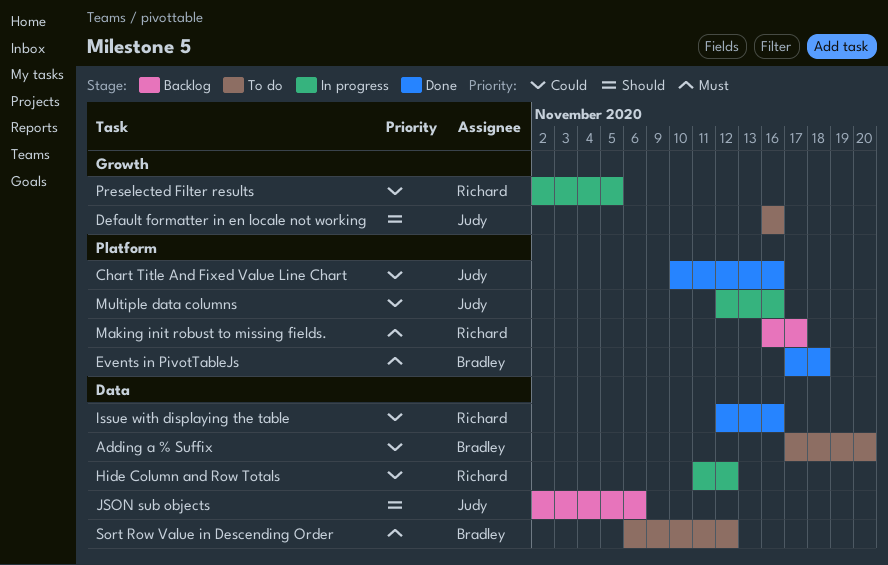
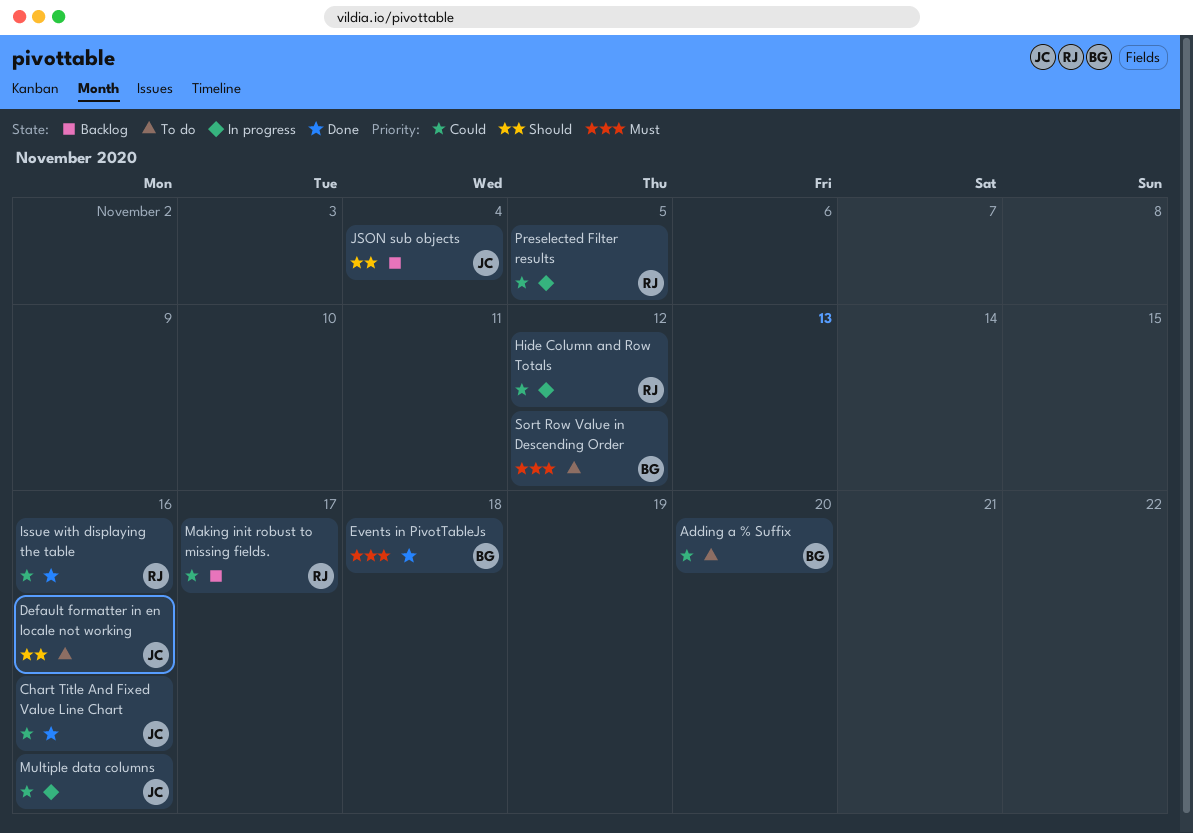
JSON sub objects, due: Nov 6 -> Nov 4
Making init robust to missing fields., priority: Must -> Could

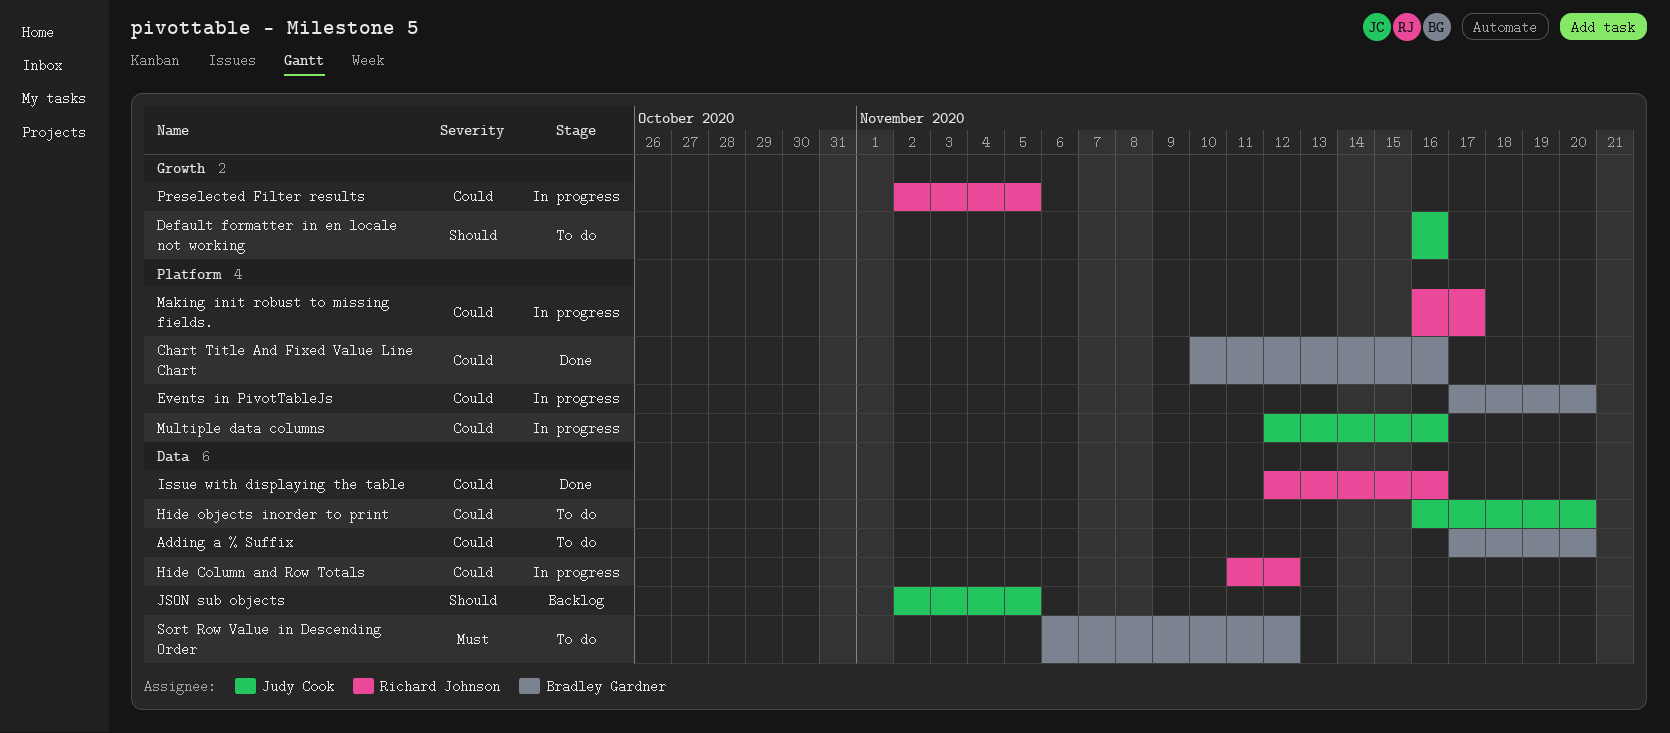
Chart Title And Fixed Value Line Chart, owner: Judy Cook -> Bradley Gardner
Events in PivotTableJs, status: Done -> In progress
Events in PivotTableJs, priority: Must -> Could
Events in PivotTableJs, due: Nov 18 -> Nov 20
Hide objects inorder to print: none -> present
JSON sub objects, due: Nov 4 -> Nov 5
Making init robust to missing fields., status: Backlog -> In progress

